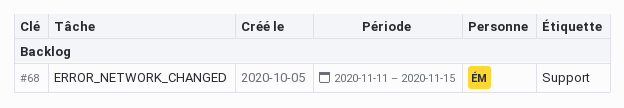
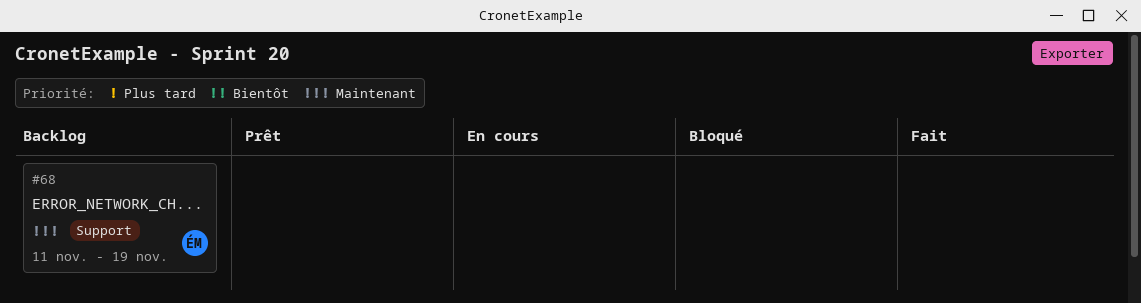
#68, due: Nov 15 -> Nov 19

